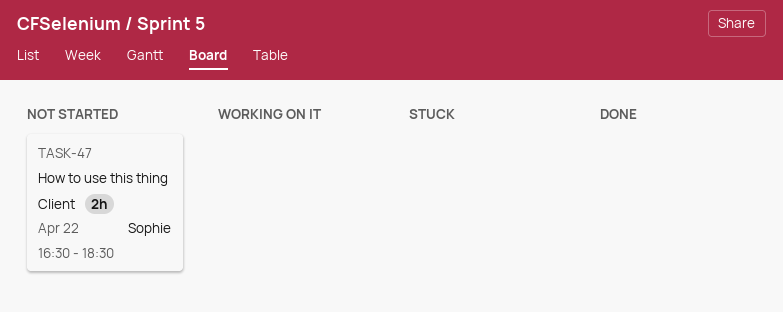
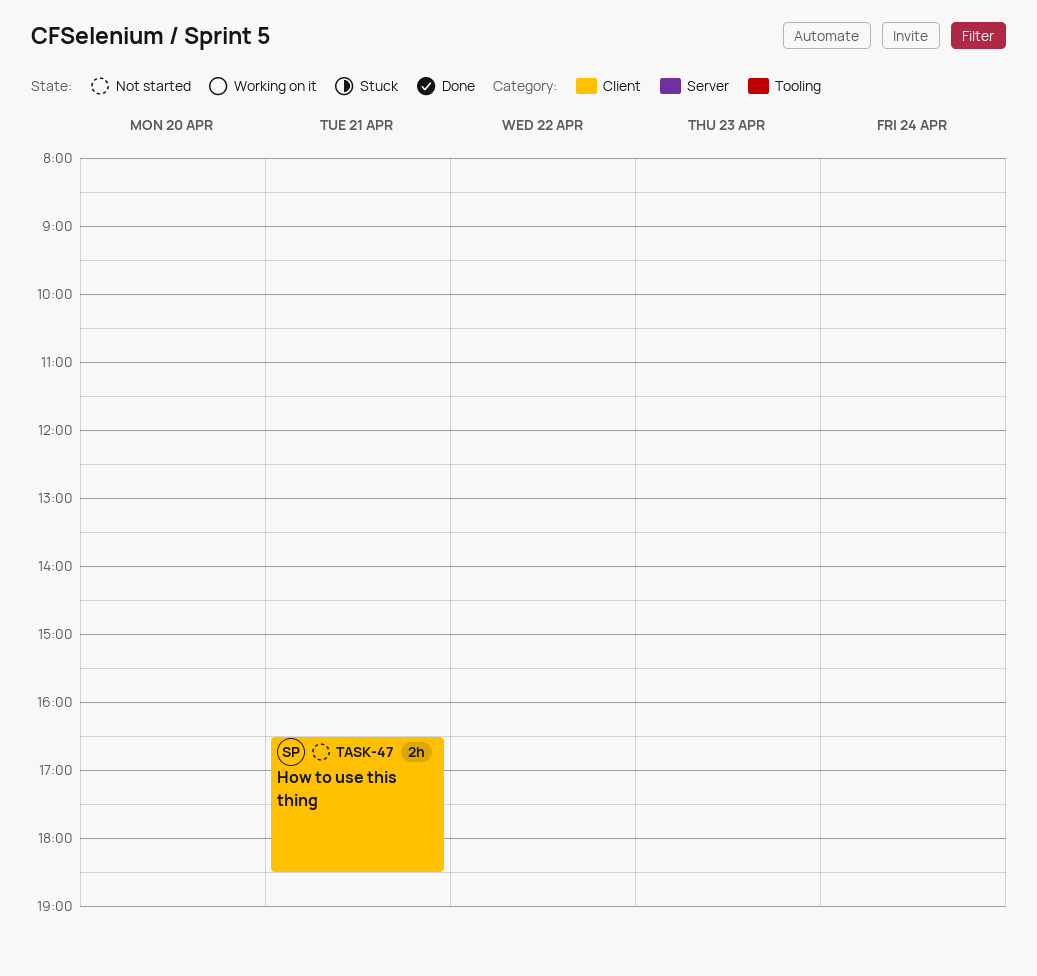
TASK-47, day: Apr 22 -> Apr 21

